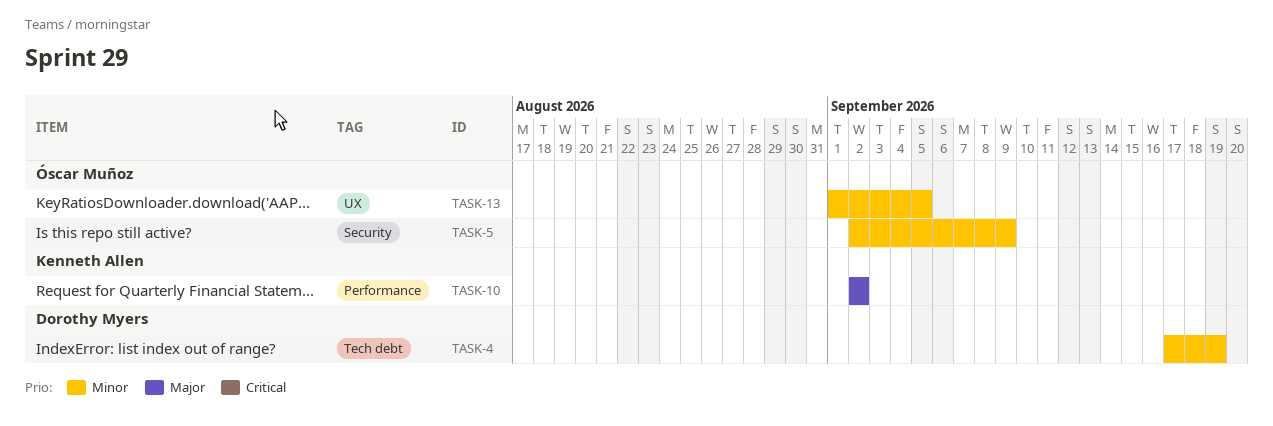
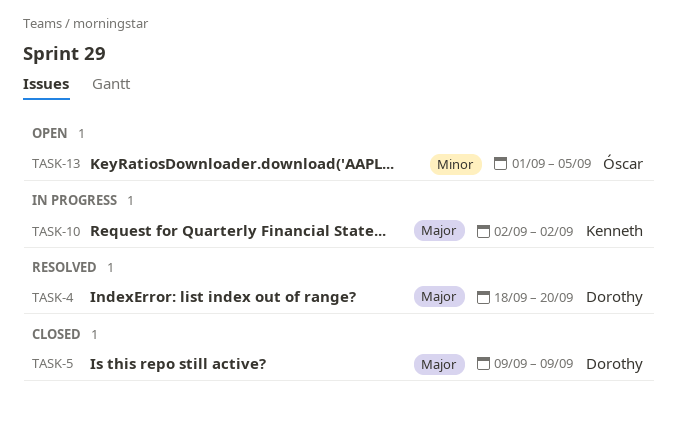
TASK-4, priority: Minor -> Major
TASK-4, start: Sep 17 -> Sep 18
TASK-4, due: Sep 19 -> Sep 20
TASK-5, owner: Óscar Muñoz -> Dorothy Myers
TASK-5, priority: Minor -> Major
TASK-5, start: Sep 2 -> Sep 9

